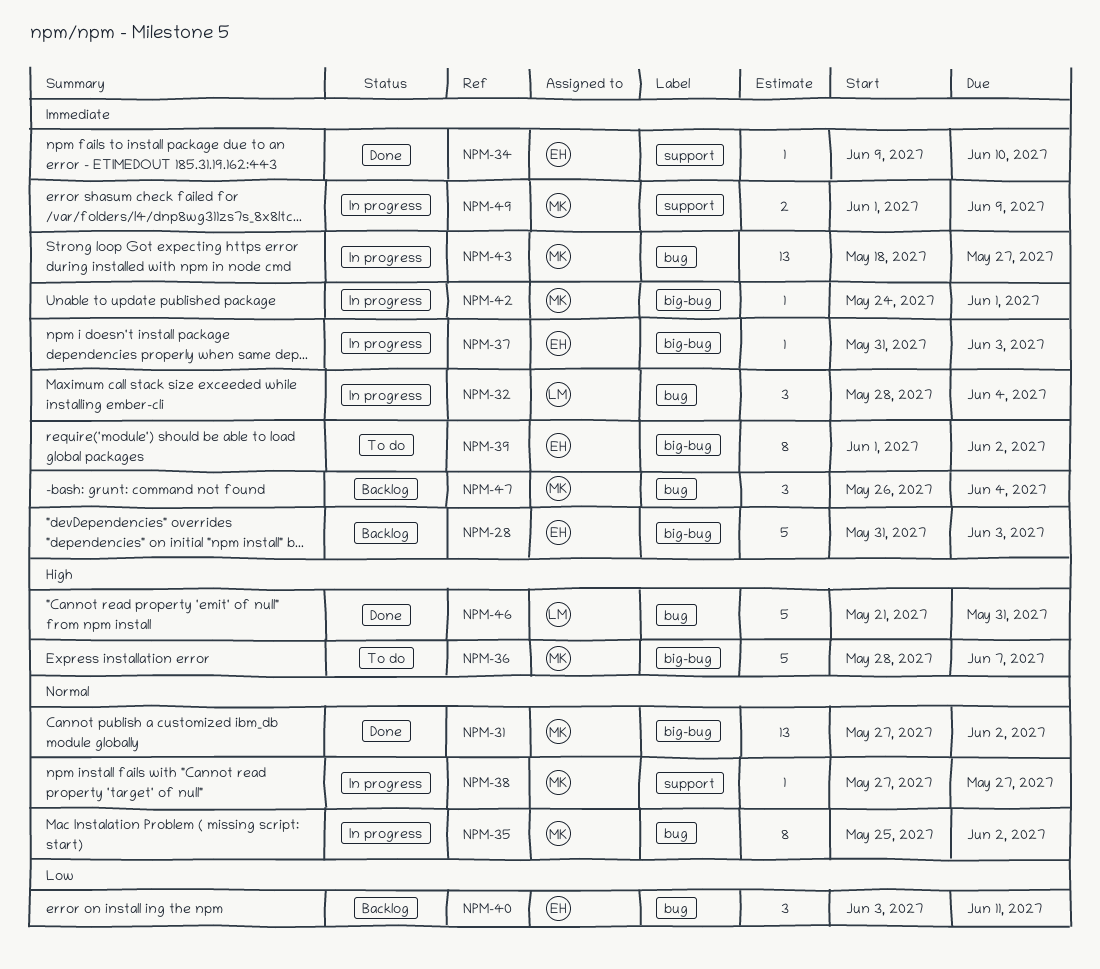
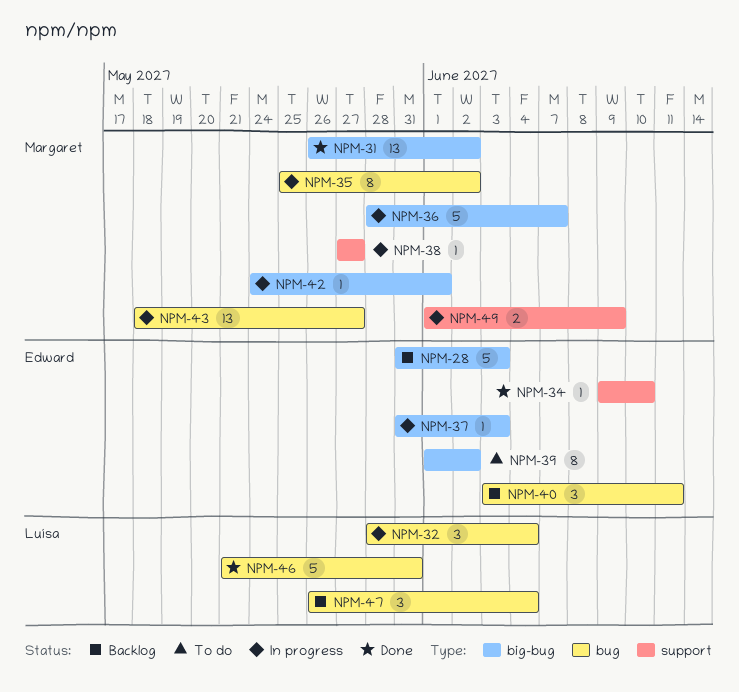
NPM-31, start: May 27 -> May 26
NPM-36, status: To do -> In progress
NPM-47, owner: Margaret -> Luísa

